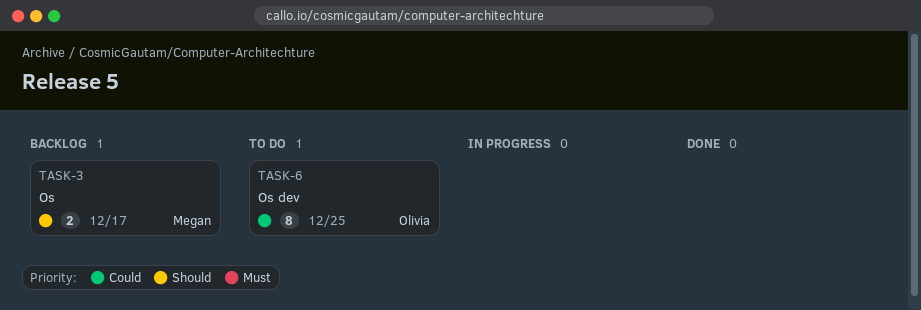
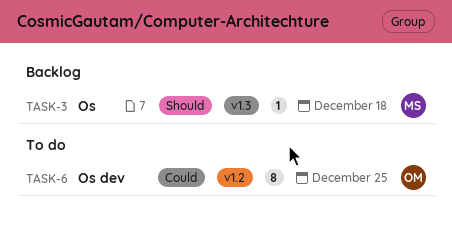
TASK-3, estimate: 2 -> 1
TASK-3, due: Dec 17 -> Dec 18

